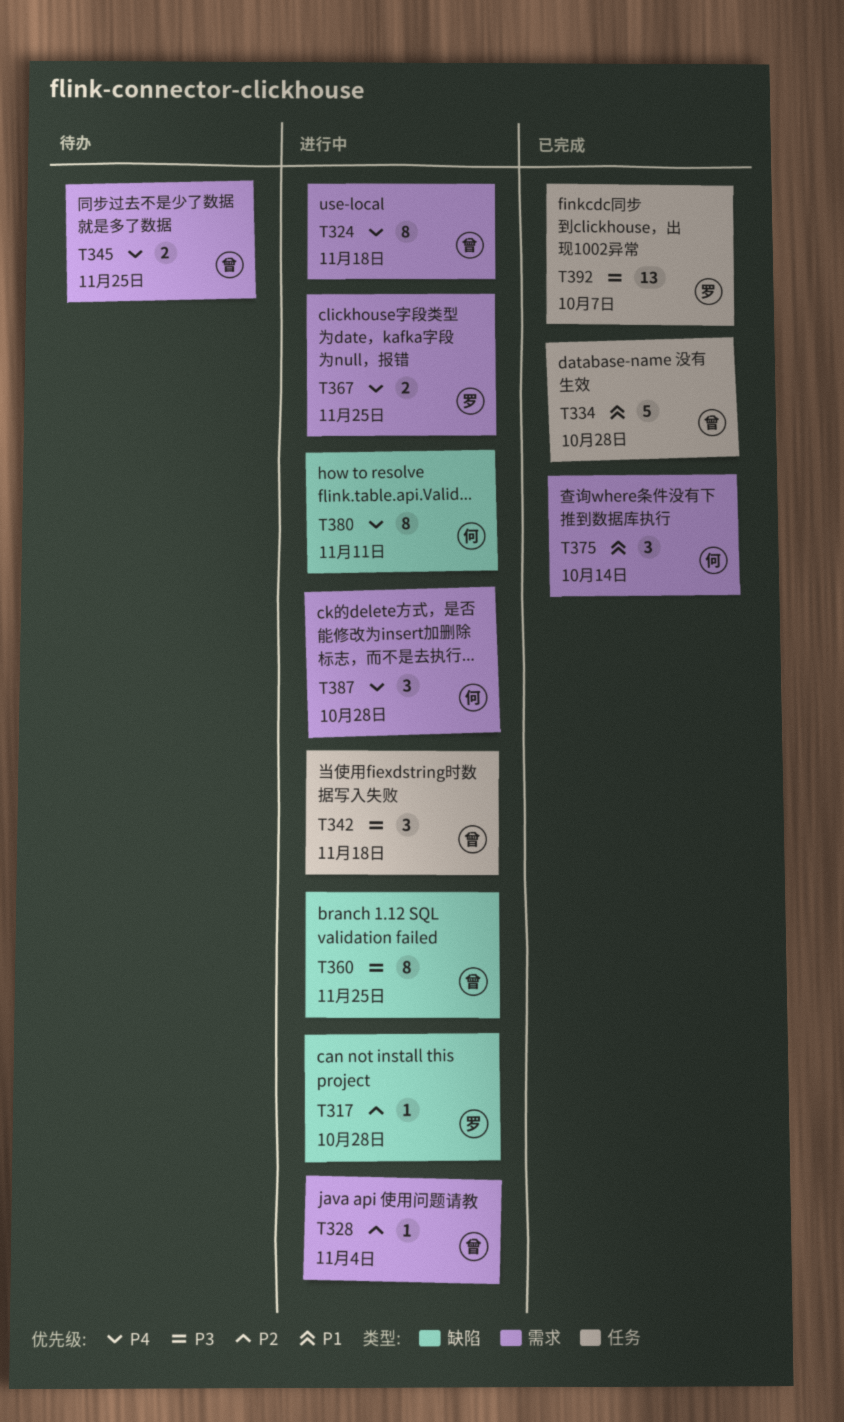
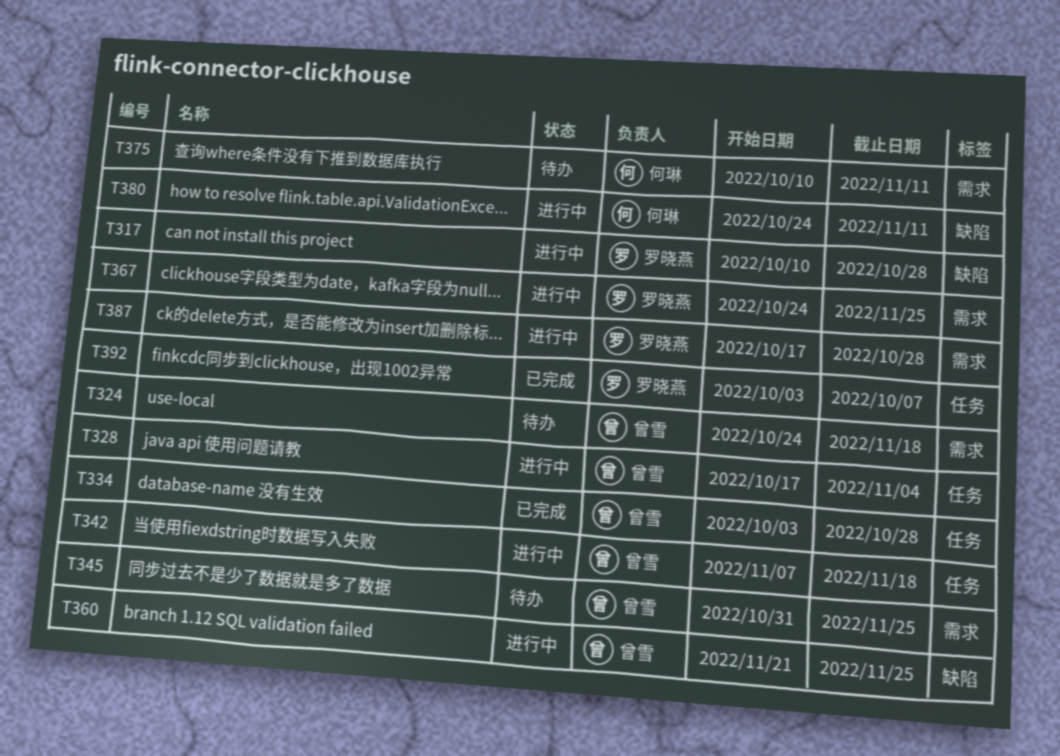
T324, status: 进行中 -> 待办
T328, label: 需求 -> 任务
T375, status: 已完成 -> 待办
T375, due: Oct 14 -> Nov 11
T387, owner: 何琳 -> 罗晓燕

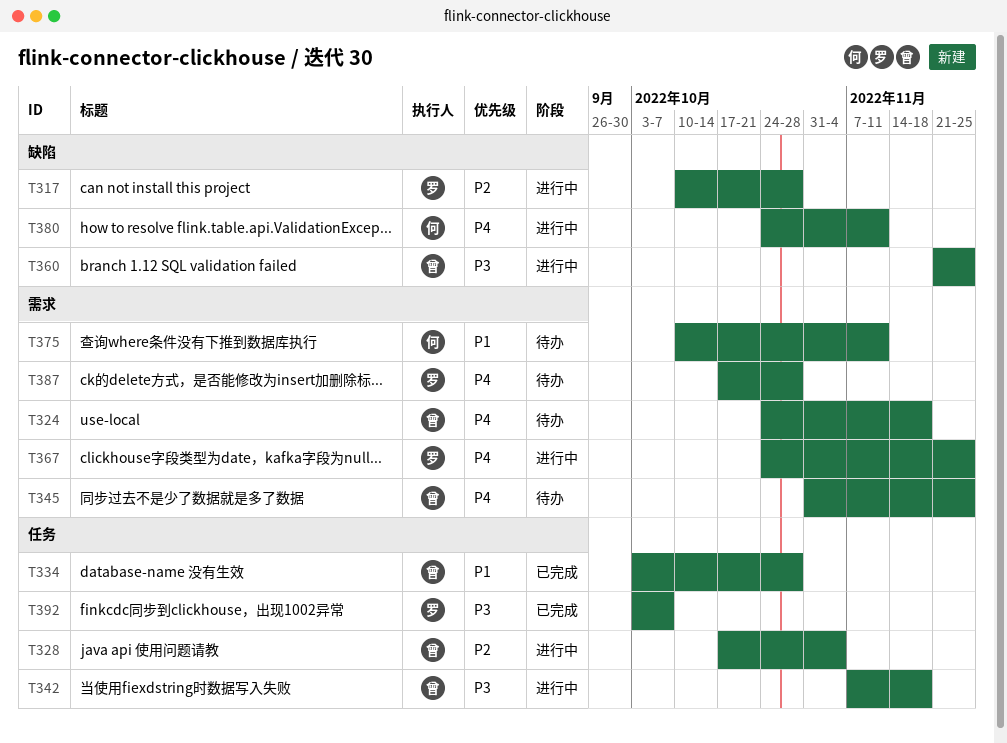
T387, status: 进行中 -> 待办

